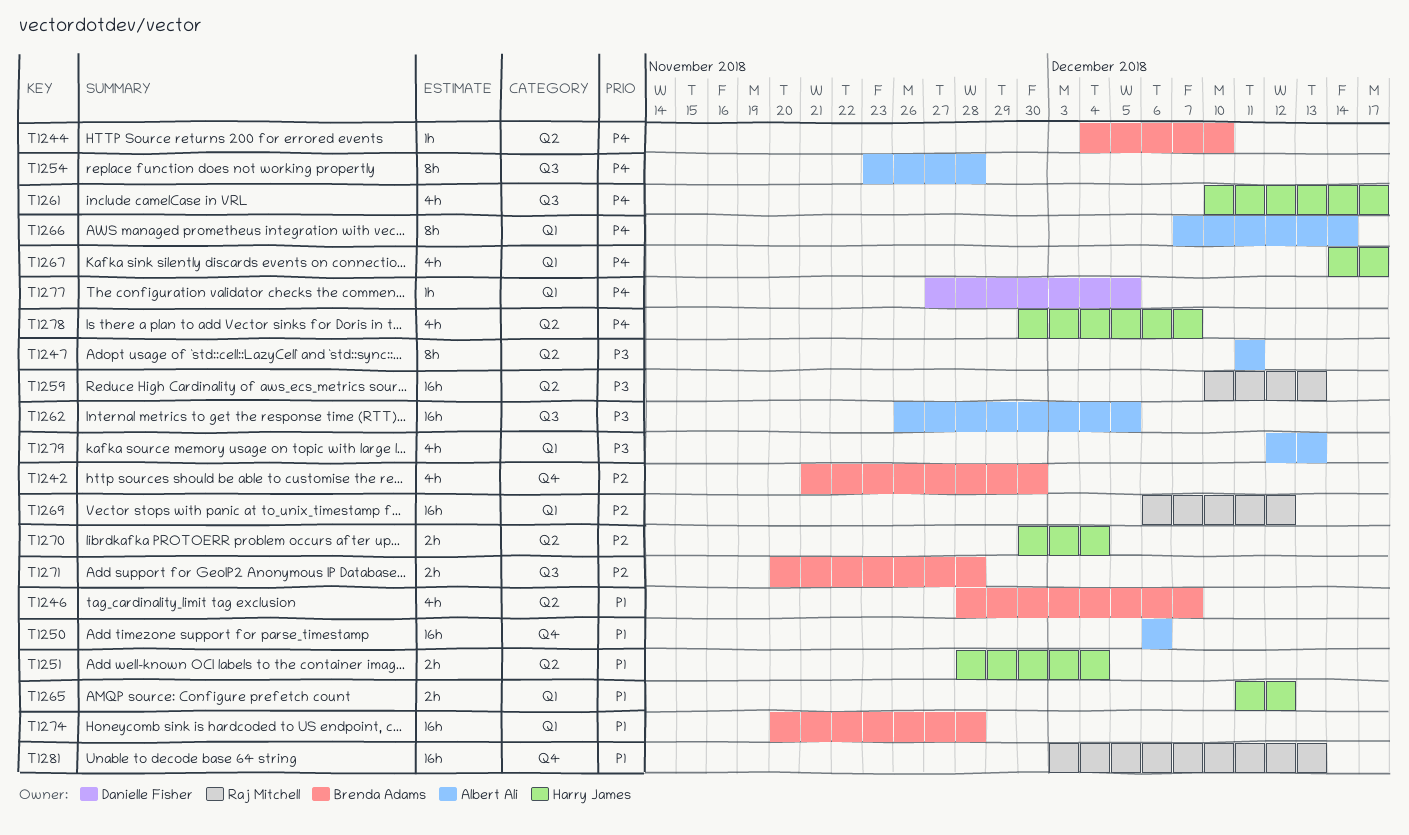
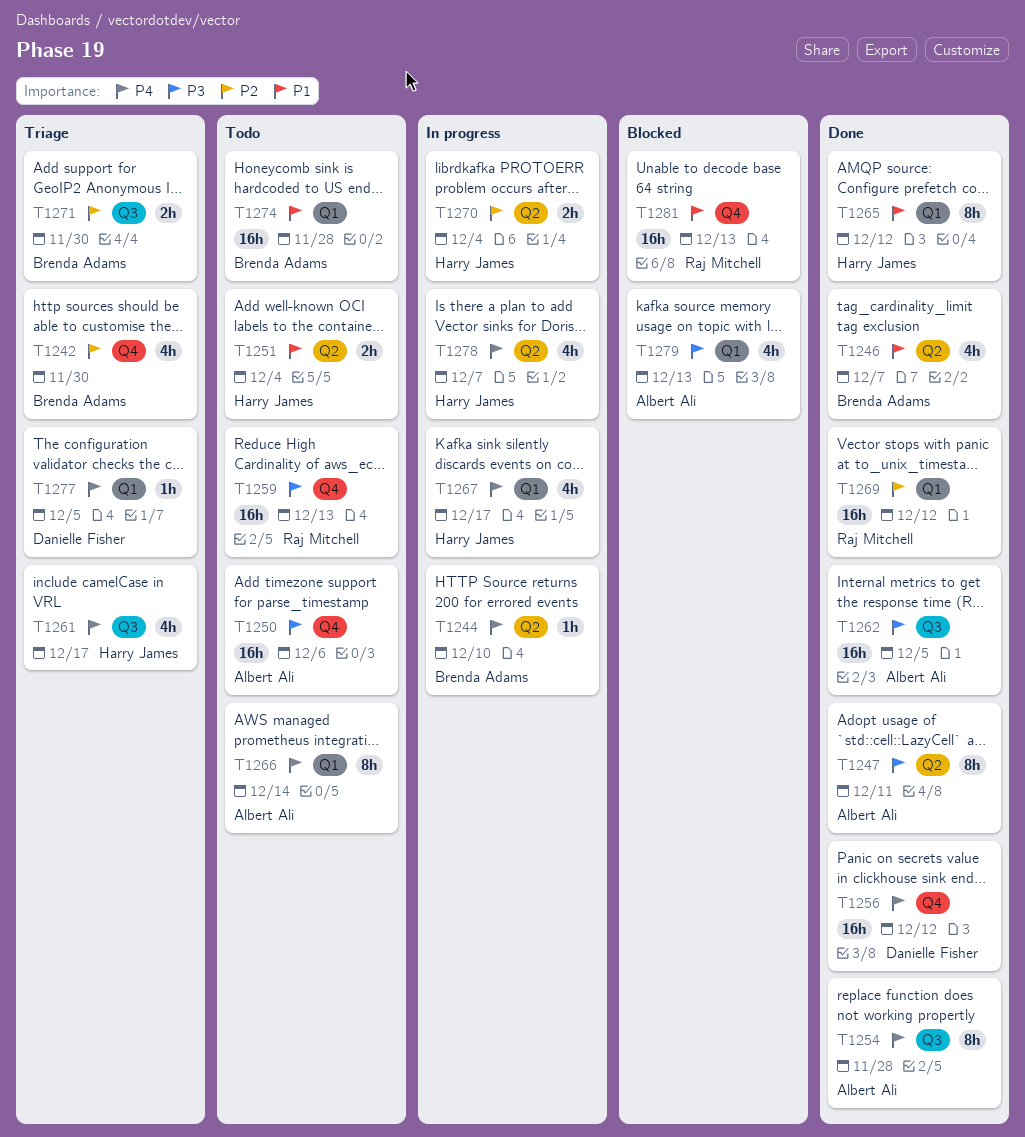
T1250, priority: P1 -> P3
T1256: none -> present
T1259, label: Q2 -> Q4
T1265, estimate: 2h -> 8h
T1271, due: Nov 28 -> Nov 30

